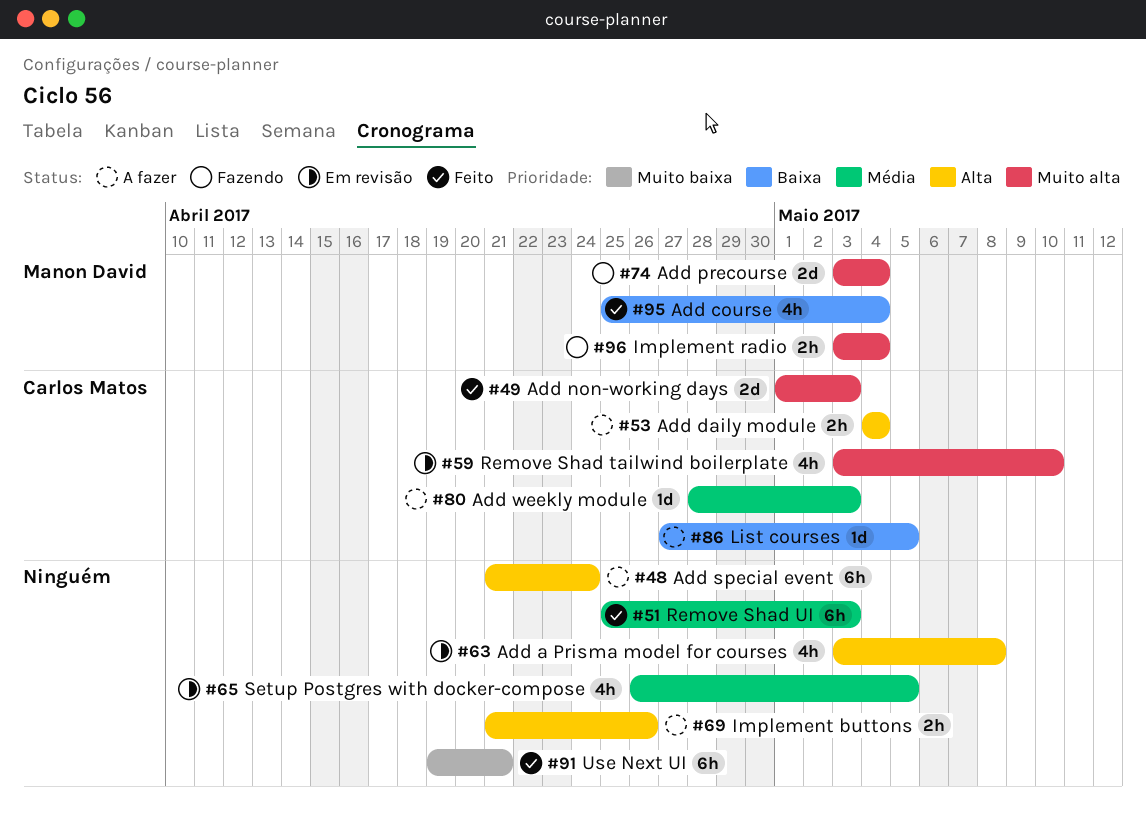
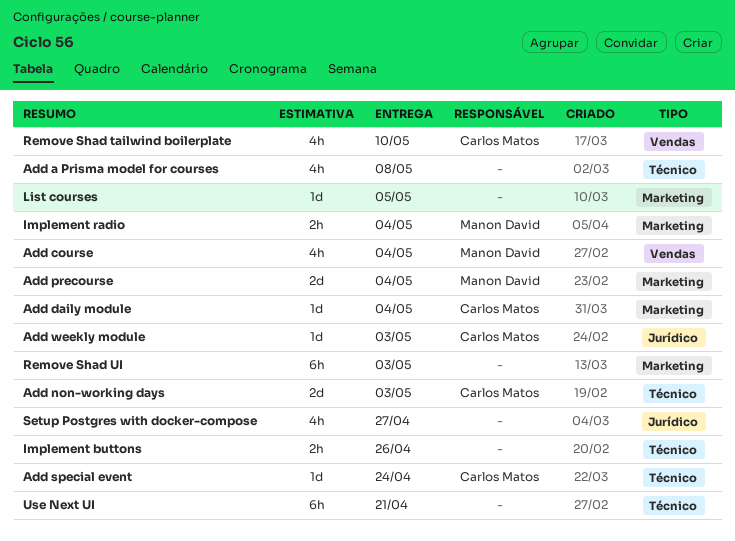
Add daily module, estimate: 2h -> 1d
Add special event, owner: none -> Carlos Matos
Add special event, estimate: 6h -> 1d
List courses, owner: Carlos Matos -> none
Setup Postgres with docker-compose, due: May 5 -> Apr 27

